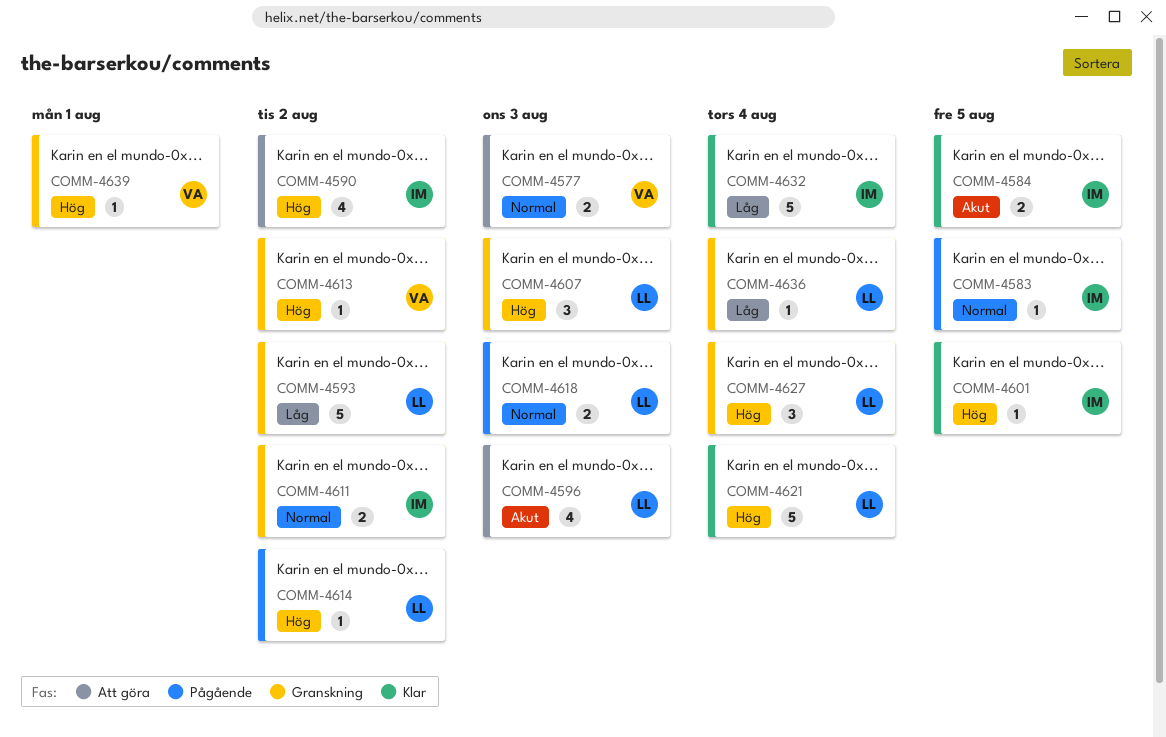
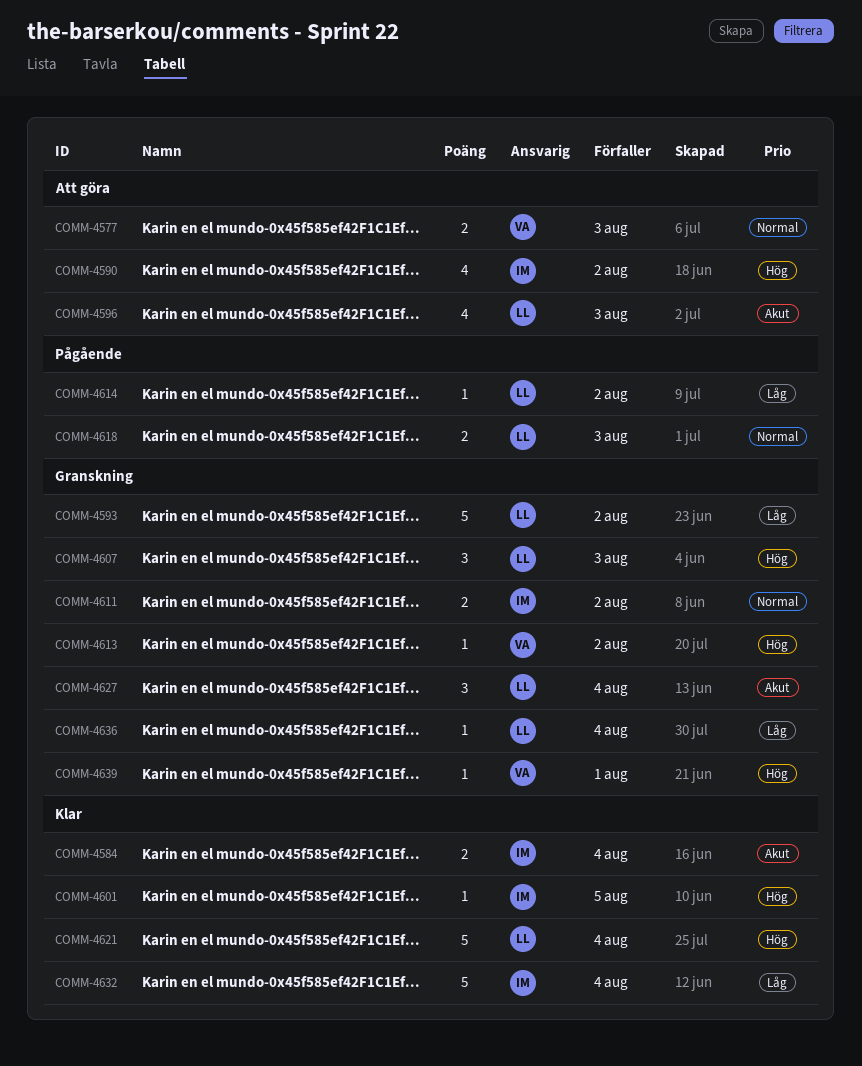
COMM-4583: present -> none
COMM-4584, due: Aug 5 -> Aug 4
COMM-4614, priority: Hög -> Låg
COMM-4627, priority: Hög -> Akut

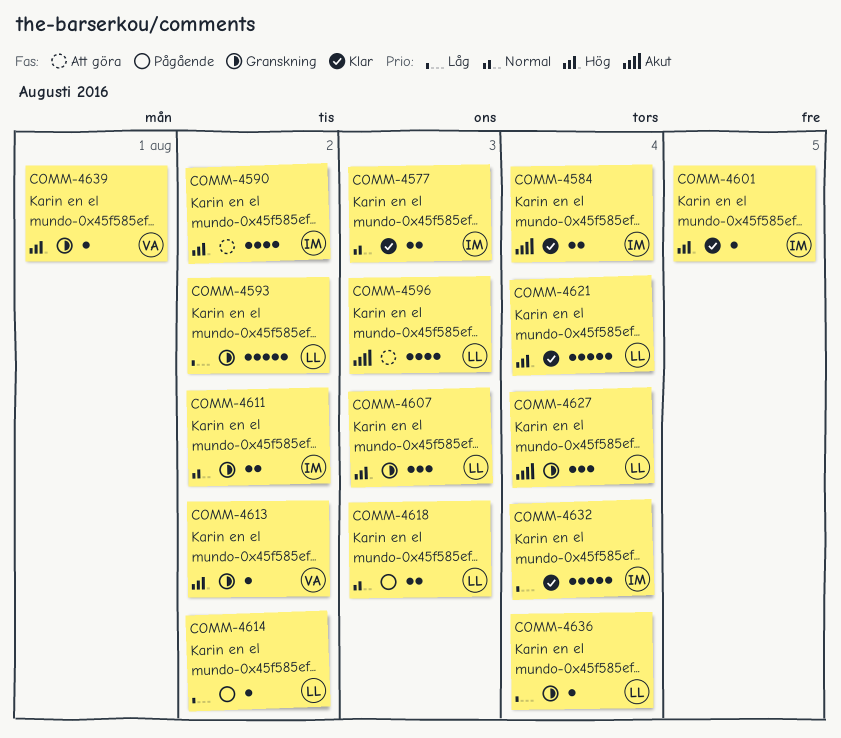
COMM-4577, status: Att göra -> Klar
COMM-4577, owner: VA -> IM

